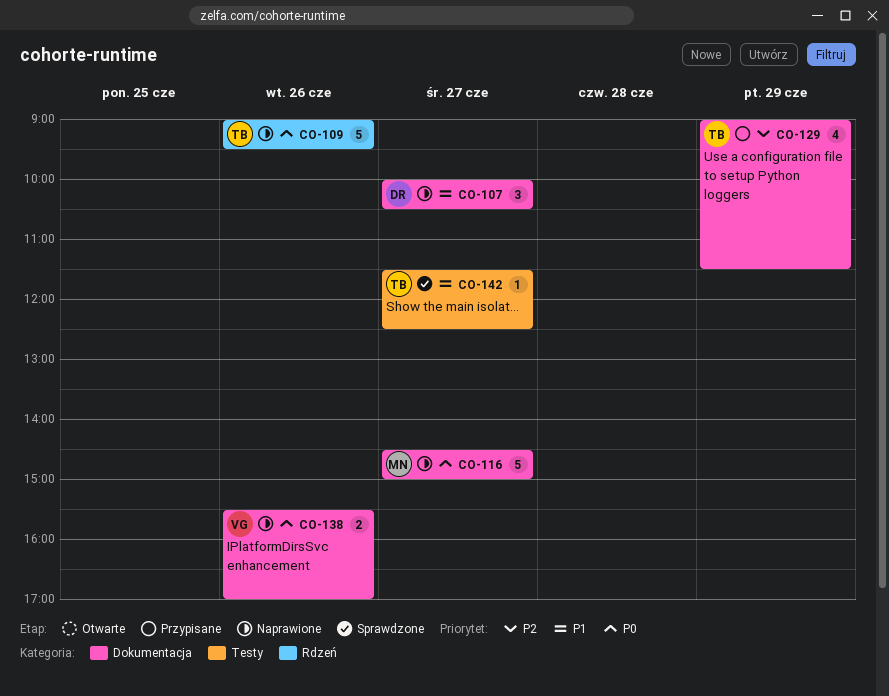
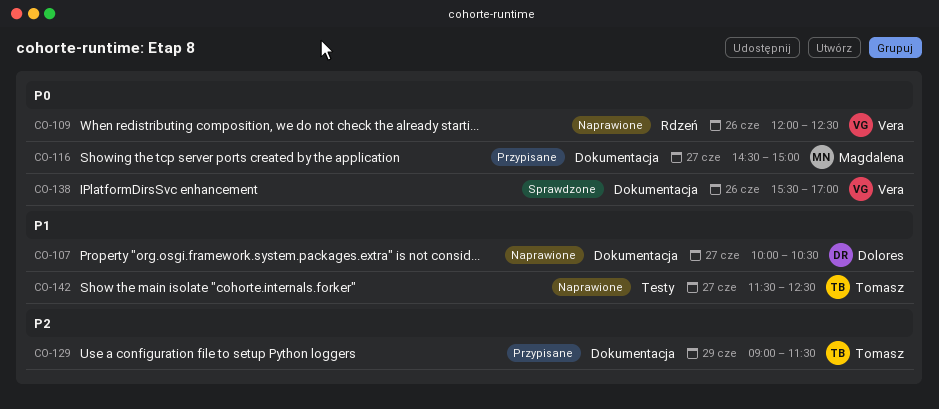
CO-109, owner: Tomasz -> Vera
CO-109, begins: 09:00 -> 12:00
CO-109, ends: 09:30 -> 12:30
CO-116, status: Naprawione -> Przypisane
CO-138, status: Naprawione -> Sprawdzone
CO-142, status: Sprawdzone -> Naprawione

